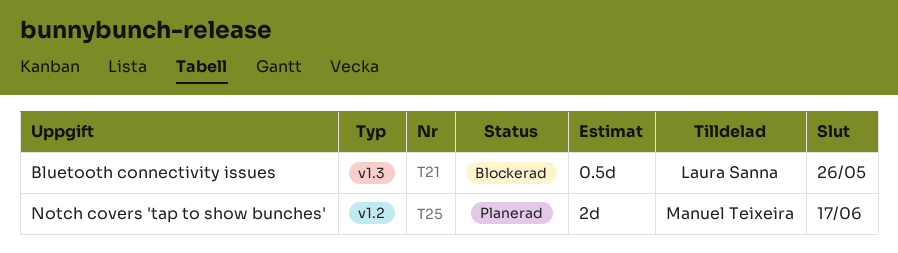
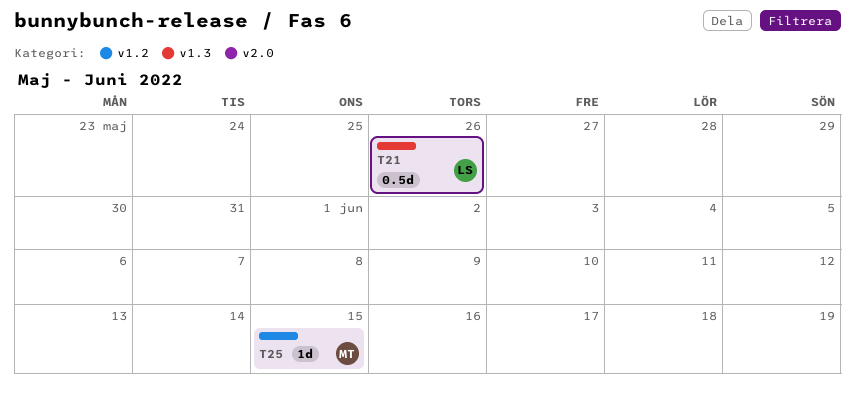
T25, estimate: 2d -> 1d
T25, due: Jun 17 -> Jun 15

